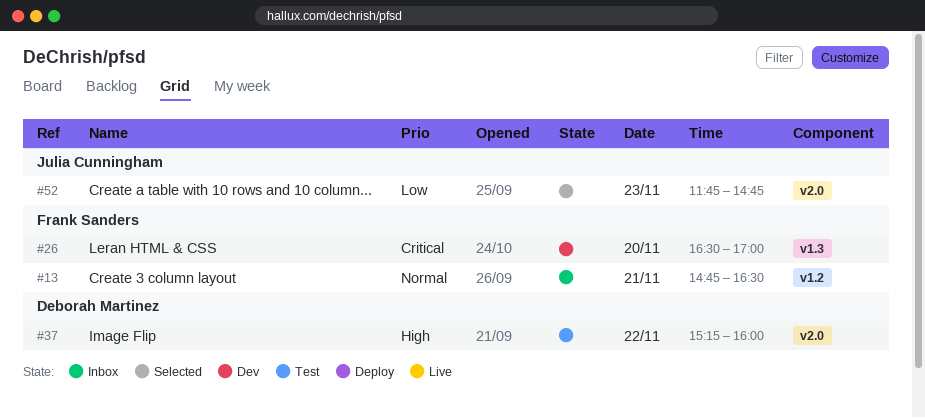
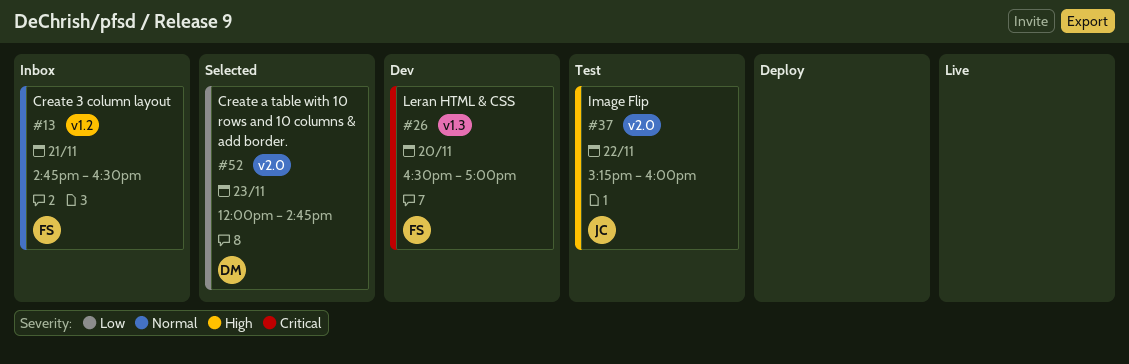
#37, owner: Deborah Martinez -> Julia Cunningham
#52, owner: Julia Cunningham -> Deborah Martinez
#52, begins: 11:45 -> 12:00

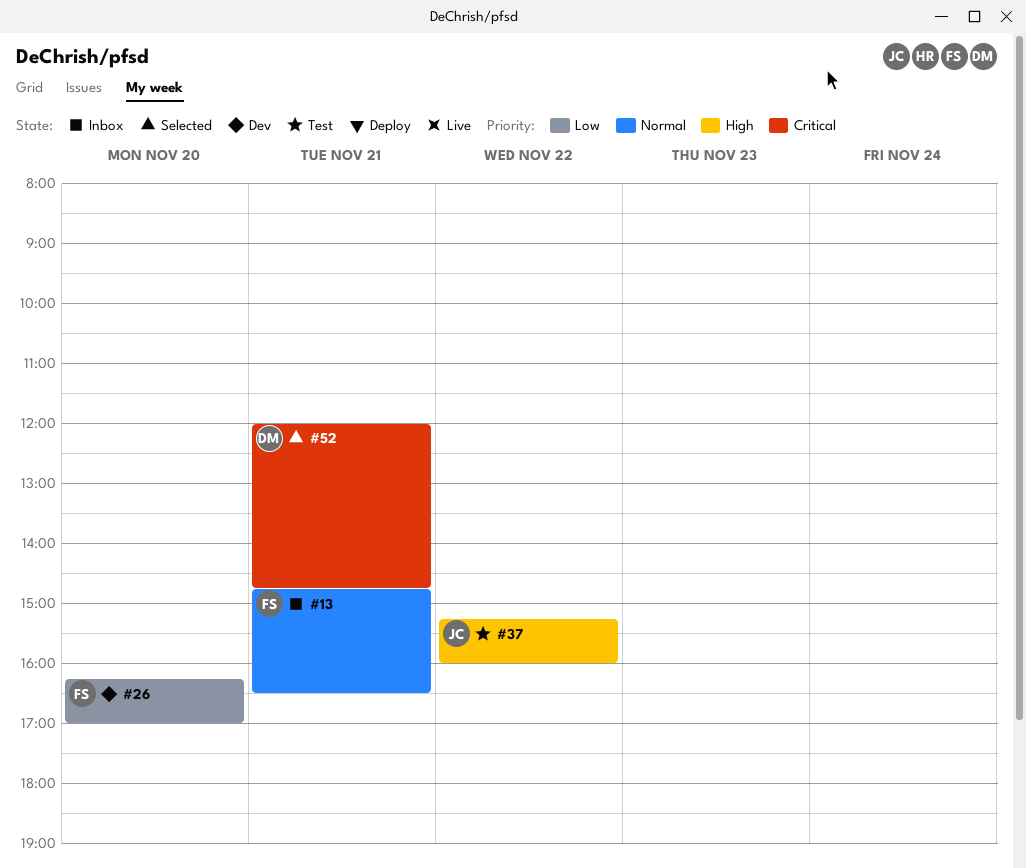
#26, priority: Critical -> Low
#26, begins: 16:30 -> 16:15
#52, priority: Low -> Critical
#52, day: Nov 23 -> Nov 21

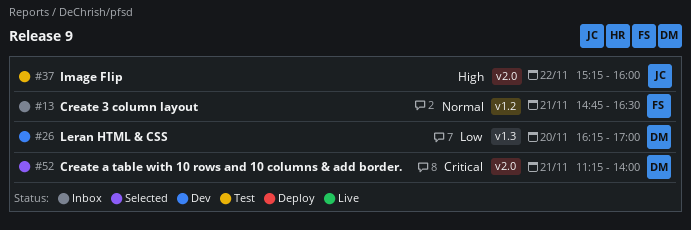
#26, owner: FS -> DM
#52, begins: 12:00 -> 11:15
#52, ends: 14:45 -> 14:00

